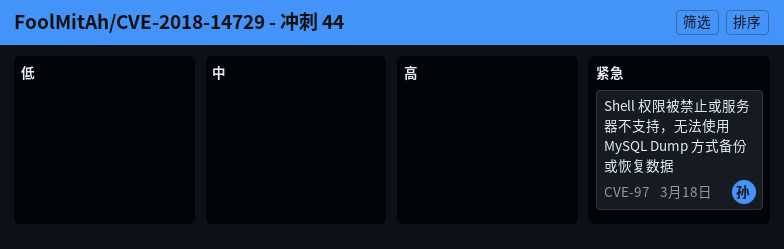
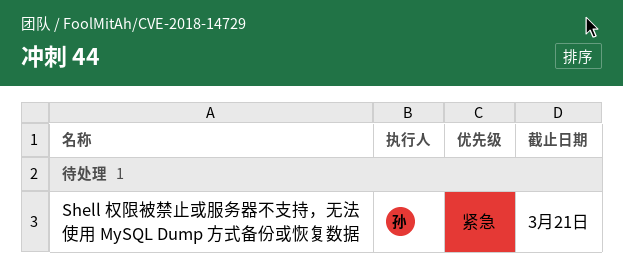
Shell 权限被禁止或服务器不支持，无法使用 MySQL Dump 方式备份或恢复数据, due: Mar 18 -> Mar 21

